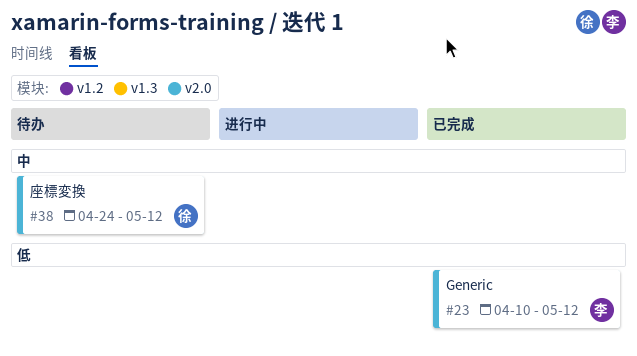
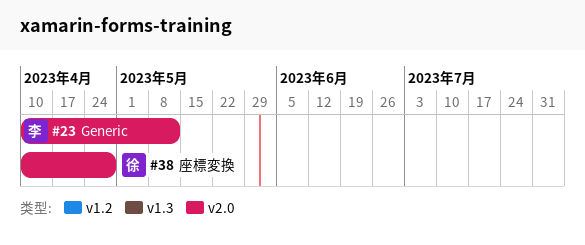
#38, start: Apr 24 -> Apr 10
#38, due: May 12 -> Apr 28

